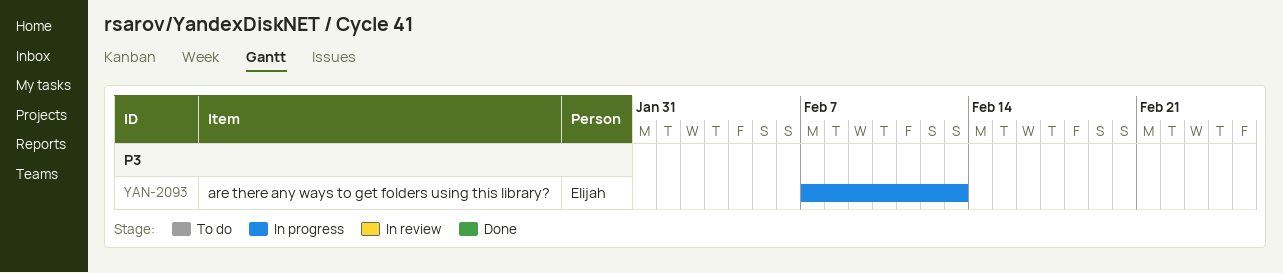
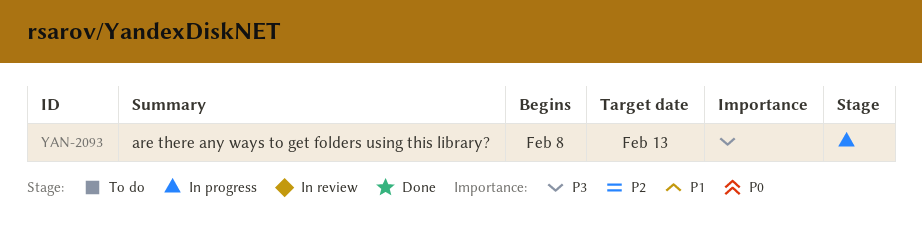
YAN-2093, start: Feb 7 -> Feb 8

